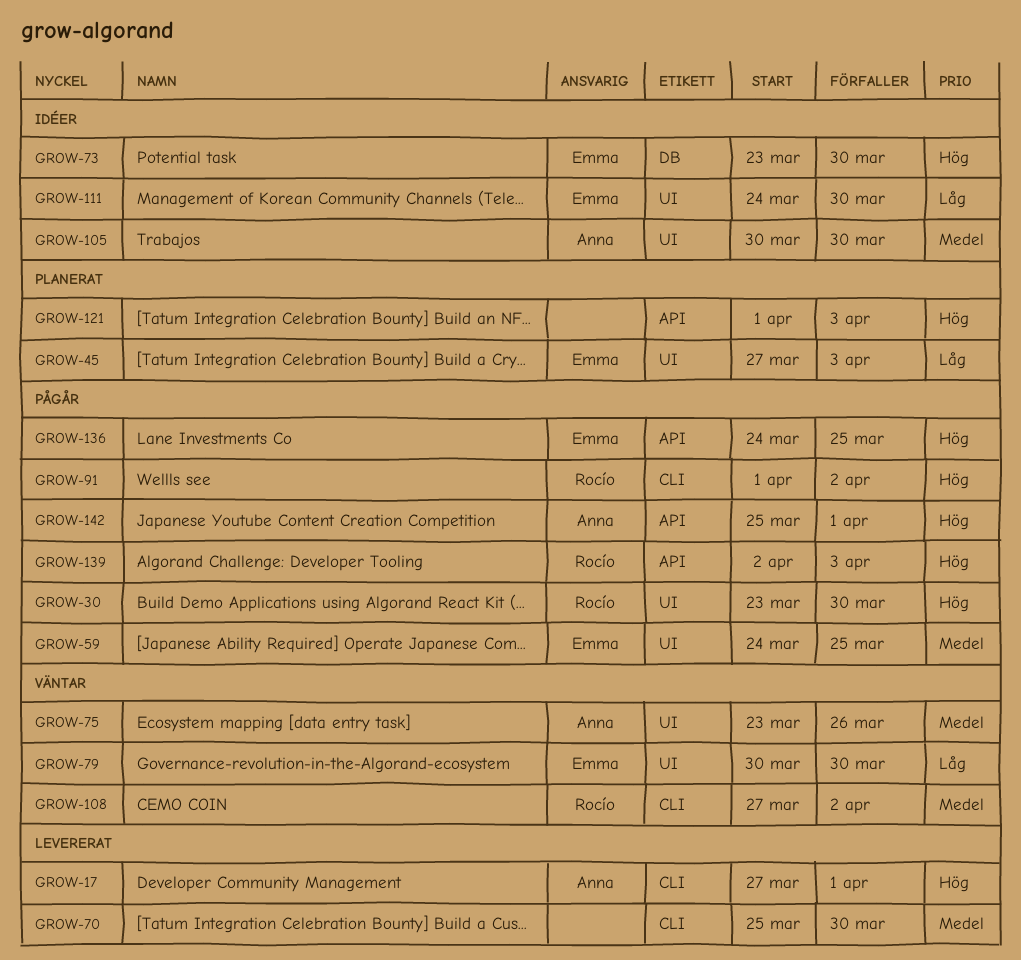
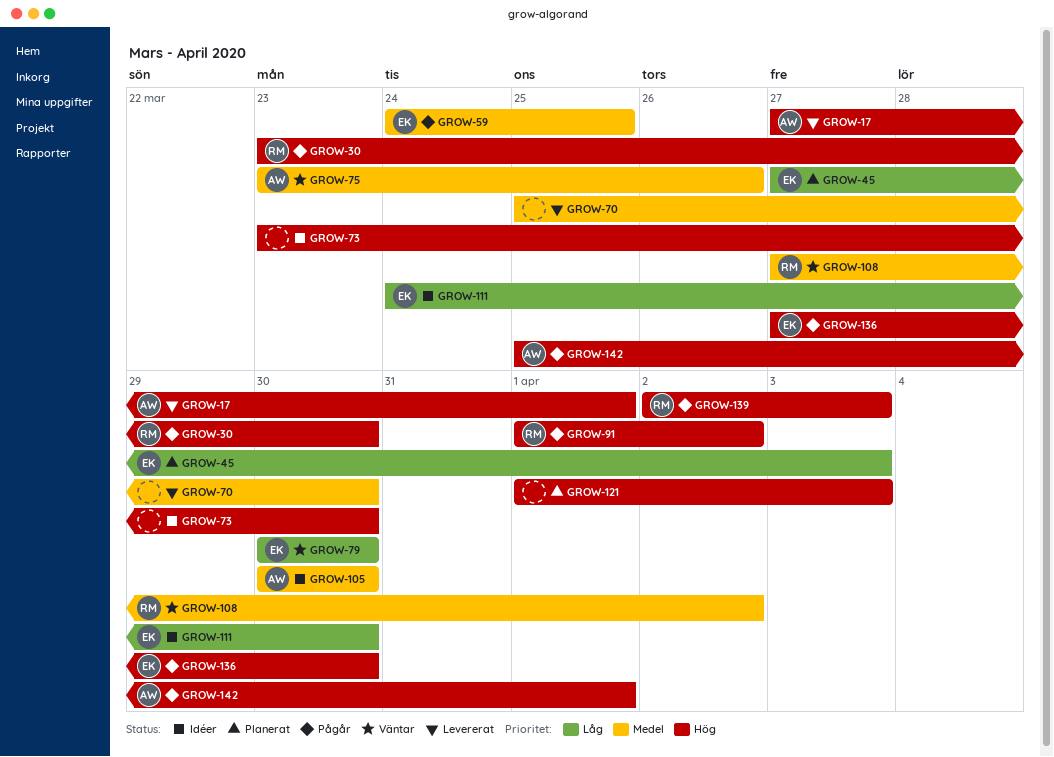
GROW-73, owner: Emma -> none
GROW-136, start: Mar 24 -> Mar 27
GROW-136, due: Mar 25 -> Mar 30

